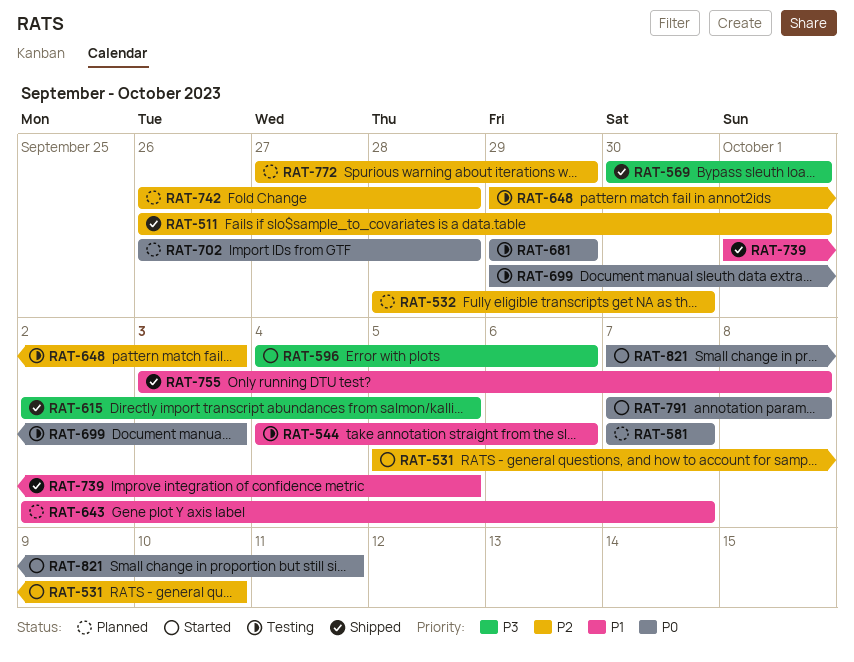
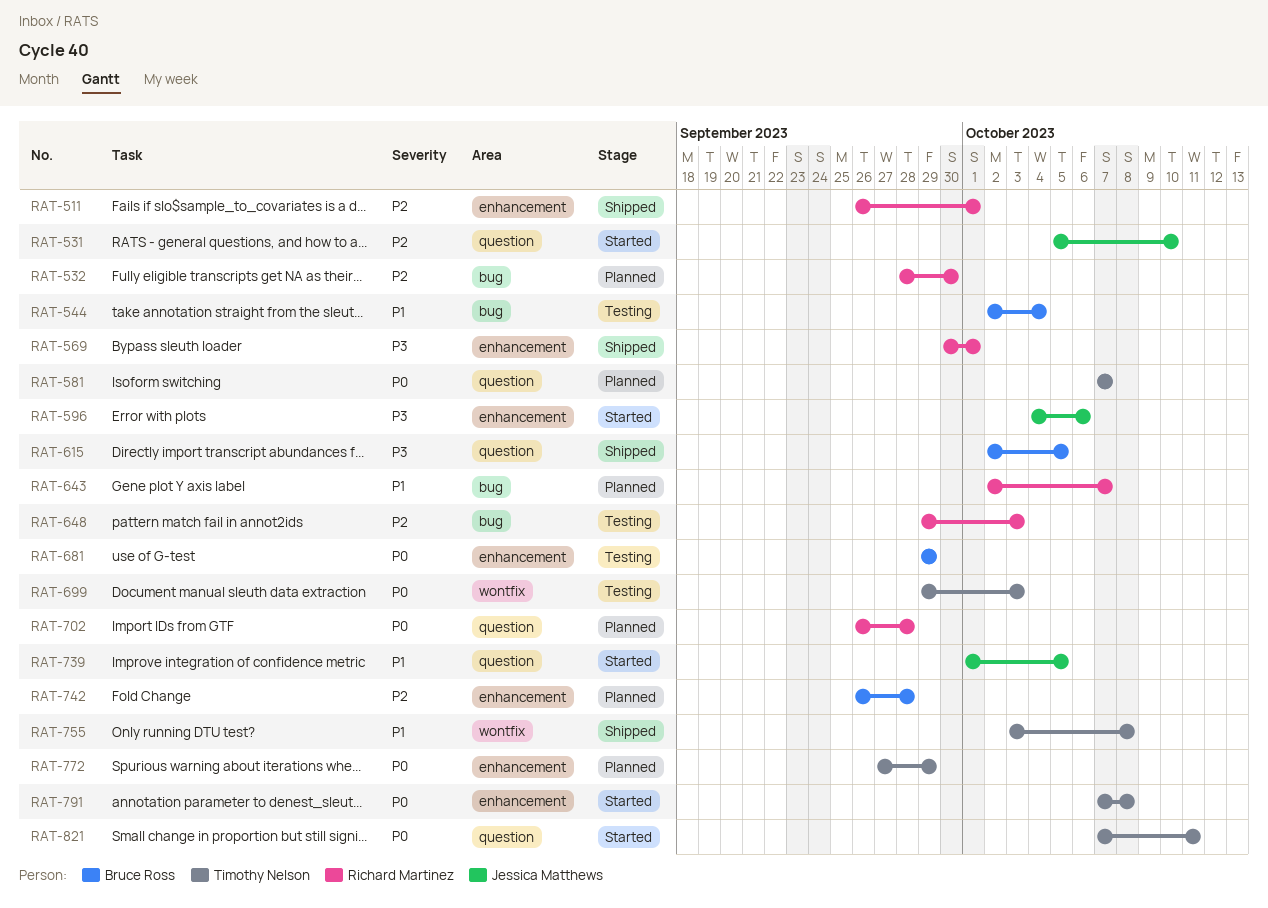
RAT-544, start: Oct 4 -> Oct 2
RAT-544, due: Oct 6 -> Oct 4
RAT-739, status: Shipped -> Started
RAT-772, priority: P2 -> P0

